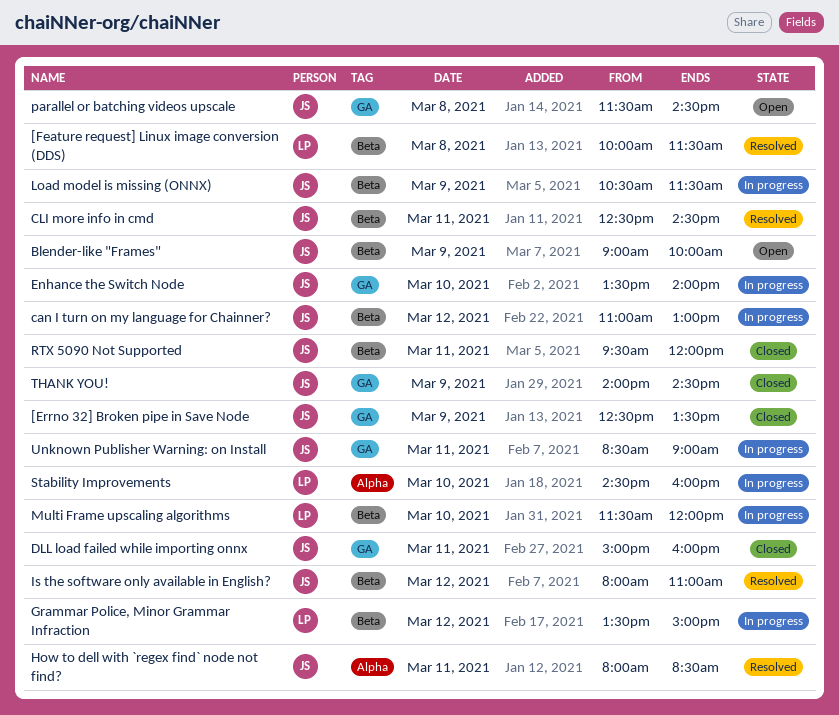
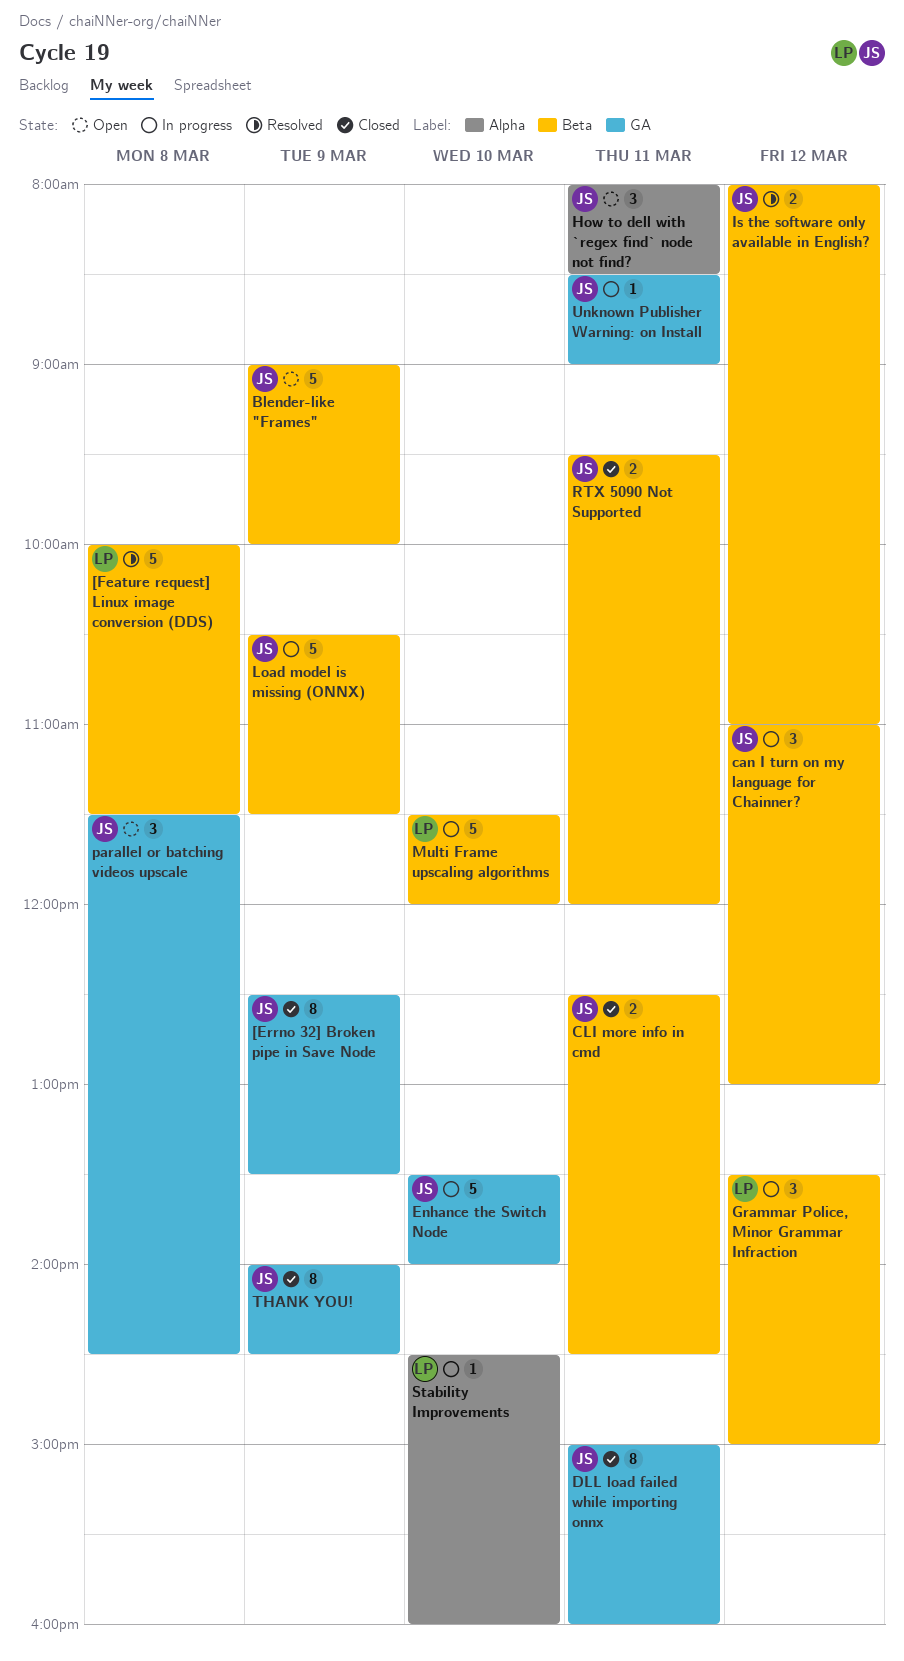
CLI more info in cmd, status: Resolved -> Closed
How to dell with `regex find` node not find?, status: Resolved -> Open

